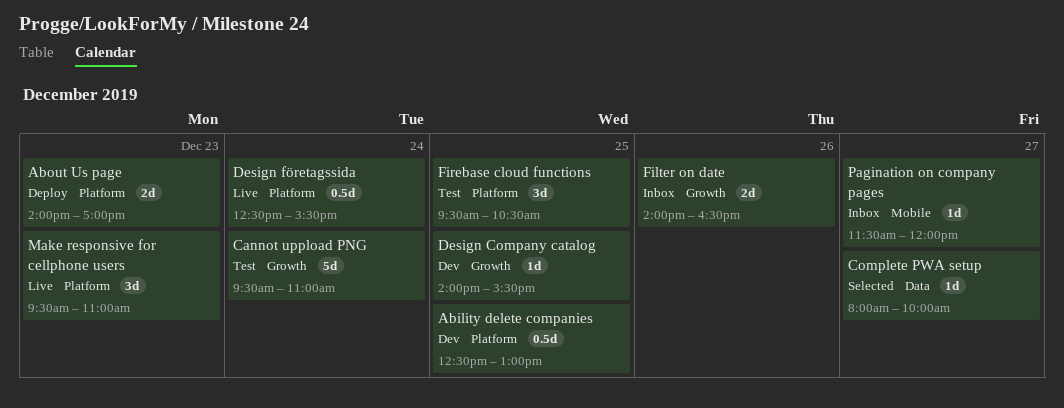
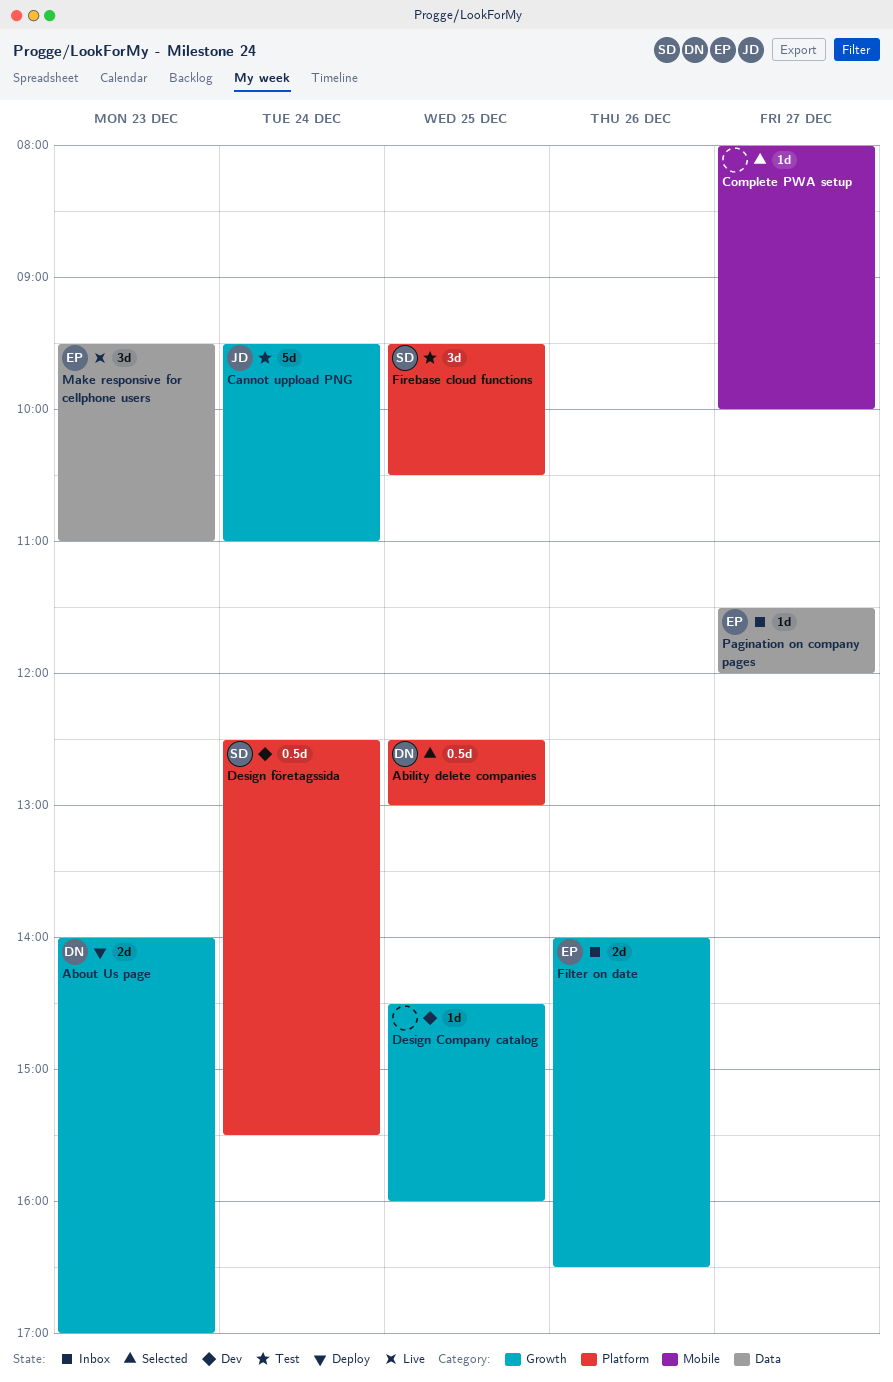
Ability delete companies, status: Dev -> Selected
About Us page, label: Platform -> Growth
Complete PWA setup, label: Data -> Mobile
Design Company catalog, begins: 14:00 -> 14:30
Design Company catalog, ends: 15:30 -> 16:00
Design företagssida, status: Live -> Dev
Make responsive for cellphone users, label: Platform -> Data
Pagination on company pages, label: Mobile -> Data

